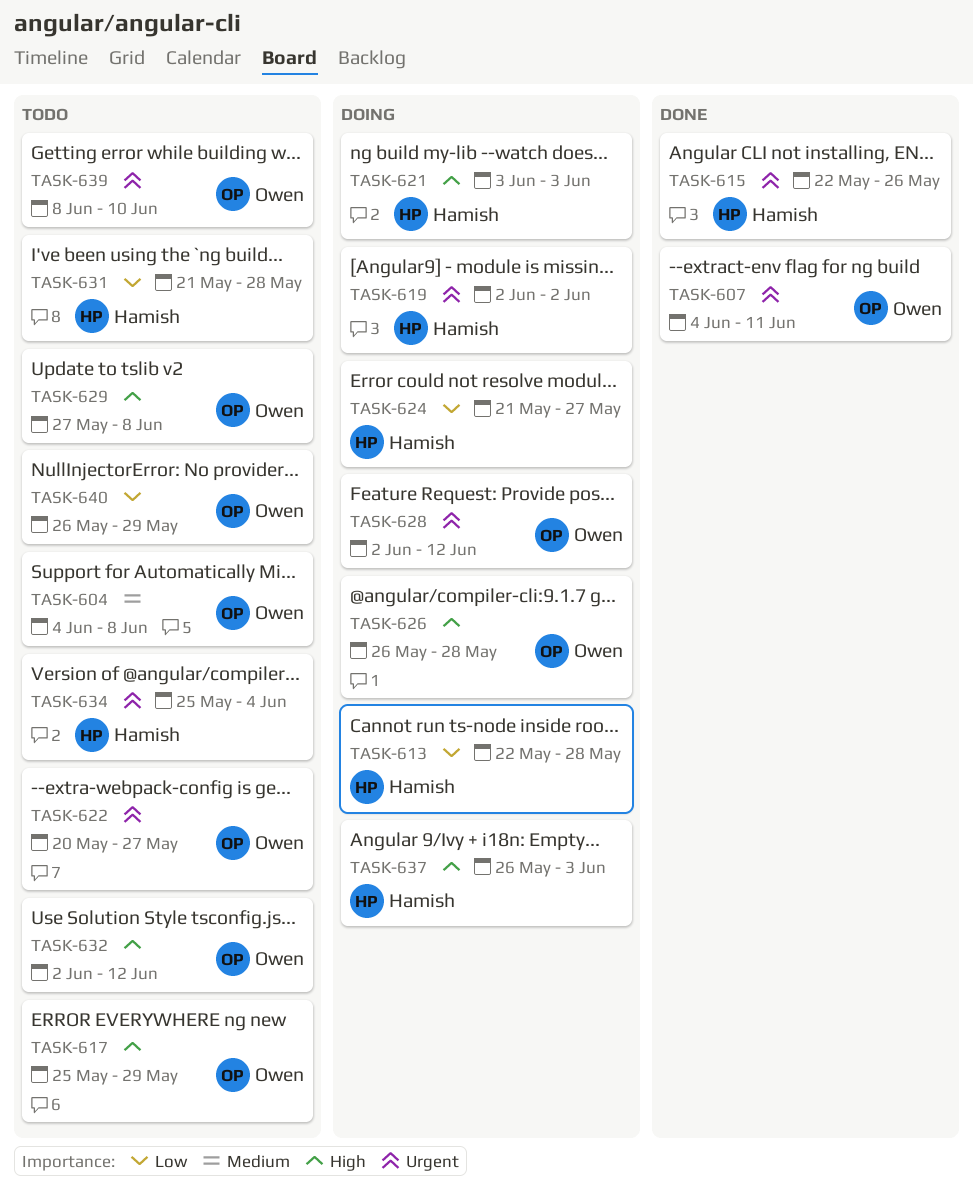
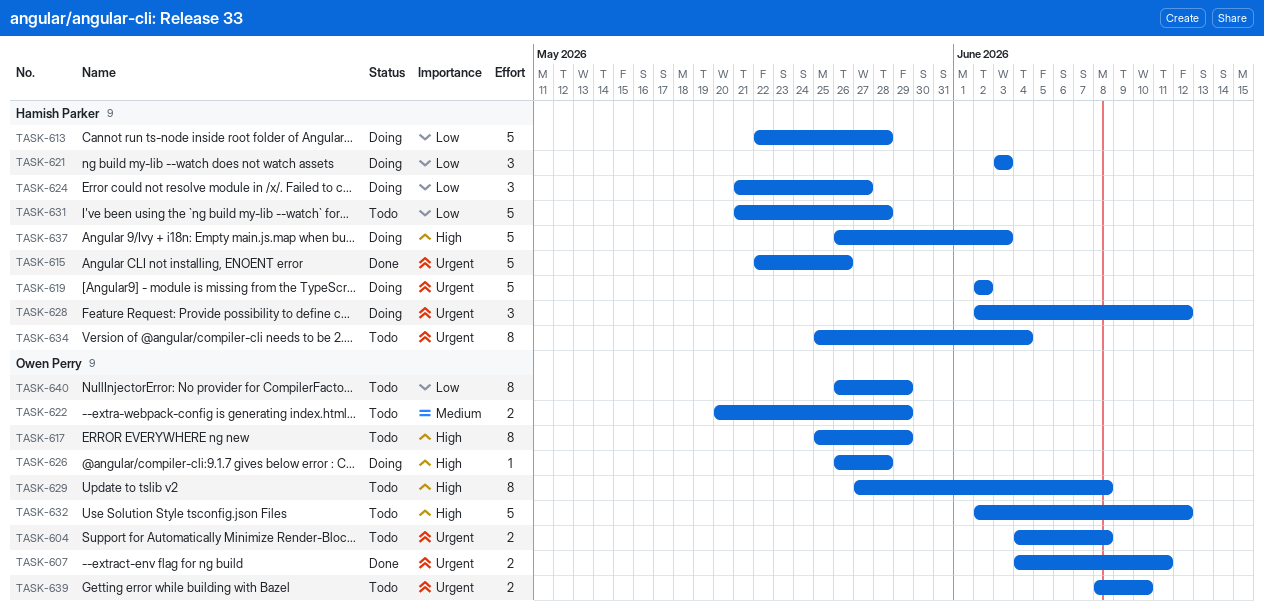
TASK-604, priority: Medium -> Urgent
TASK-621, priority: High -> Low
TASK-622, priority: Urgent -> Medium
TASK-622, due: May 27 -> May 29
TASK-628, owner: Owen Perry -> Hamish Parker

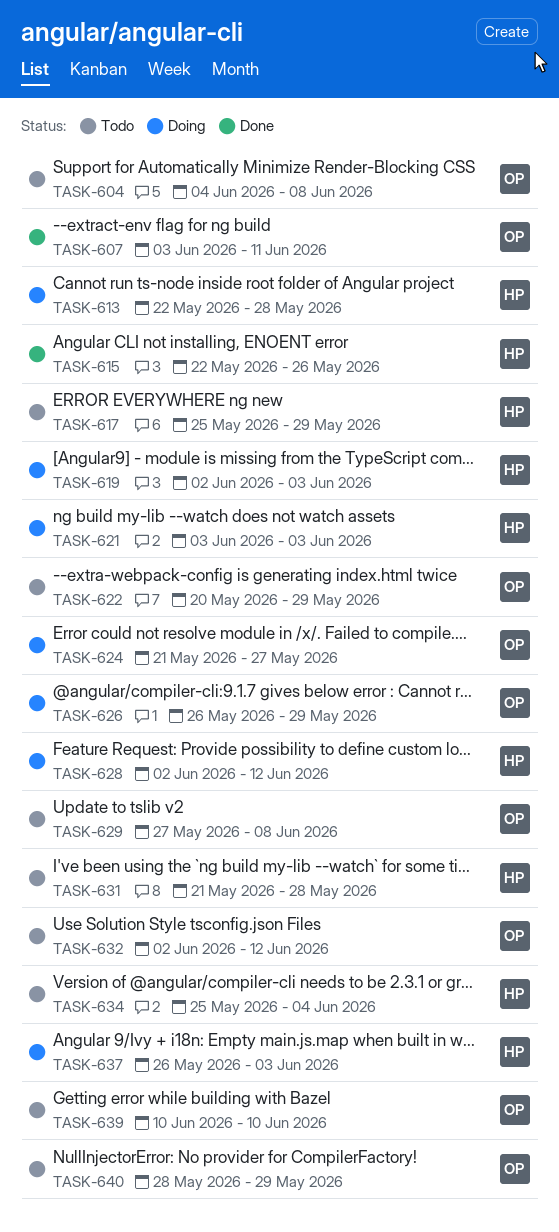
TASK-607, start: Jun 4 -> Jun 3
TASK-617, owner: Owen Perry -> Hamish Parker
TASK-619, due: Jun 2 -> Jun 3
TASK-624, owner: Hamish Parker -> Owen Perry
TASK-626, due: May 28 -> May 29
TASK-639, start: Jun 8 -> Jun 10
TASK-640, start: May 26 -> May 28

